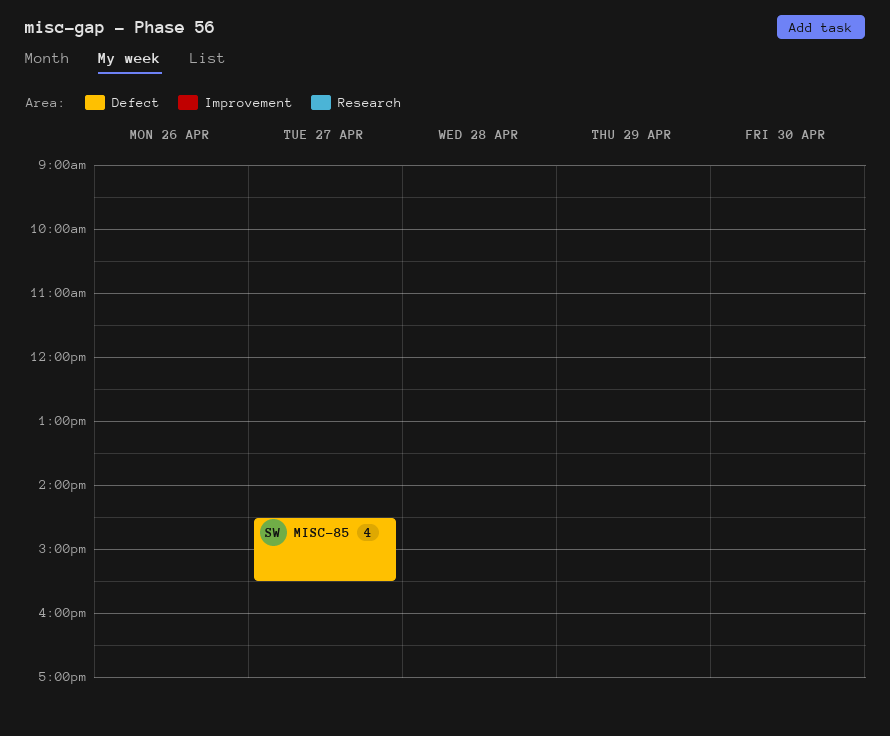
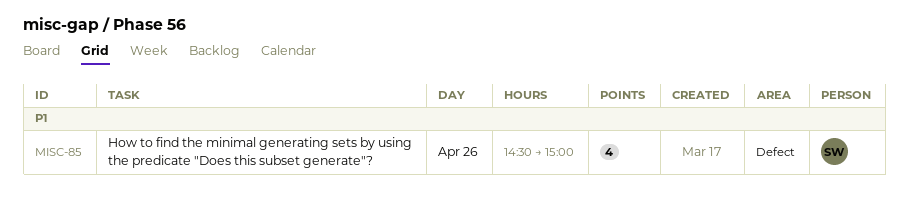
MISC-85, day: Apr 27 -> Apr 26
MISC-85, ends: 15:30 -> 15:00

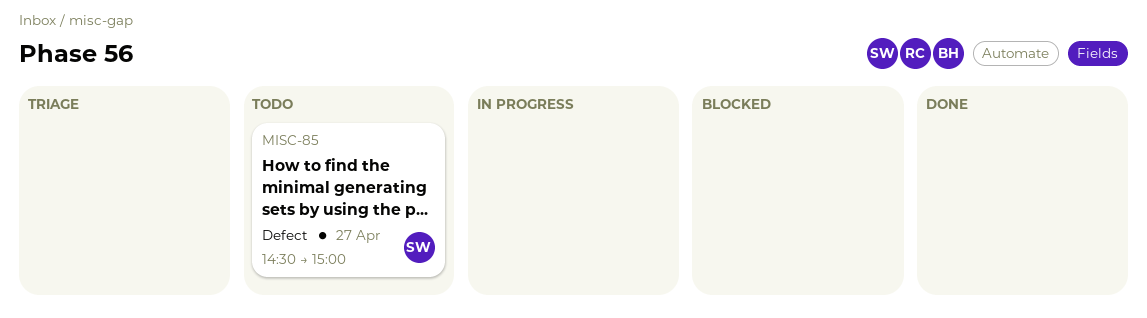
MISC-85, estimate: 4 -> 1
MISC-85, day: Apr 26 -> Apr 27

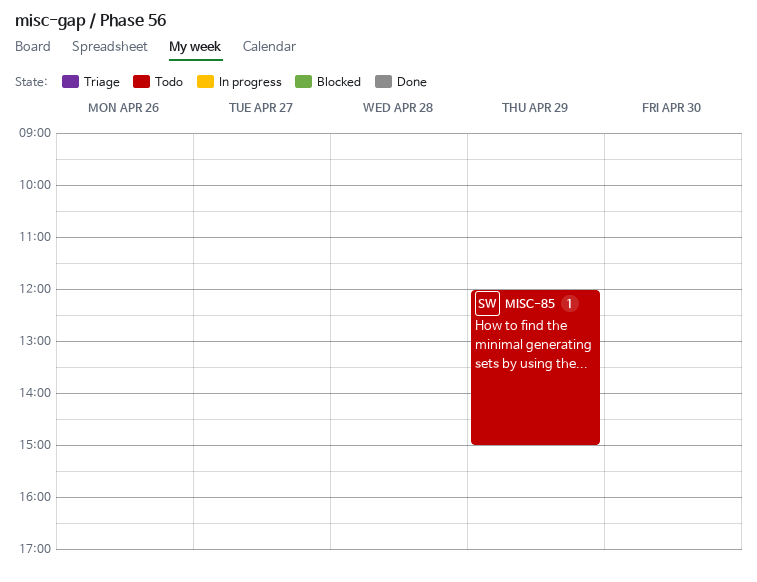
MISC-85, day: Apr 27 -> Apr 29
MISC-85, begins: 14:30 -> 12:00

